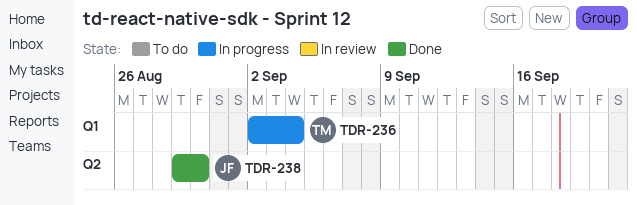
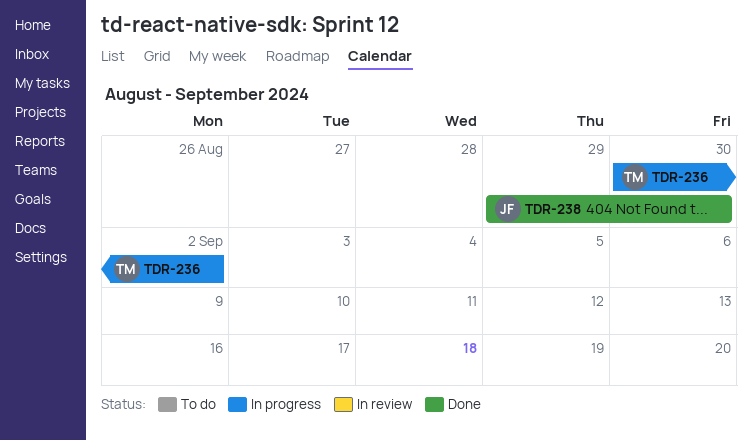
TDR-236, start: Sep 2 -> Aug 30
TDR-236, due: Sep 4 -> Sep 2

